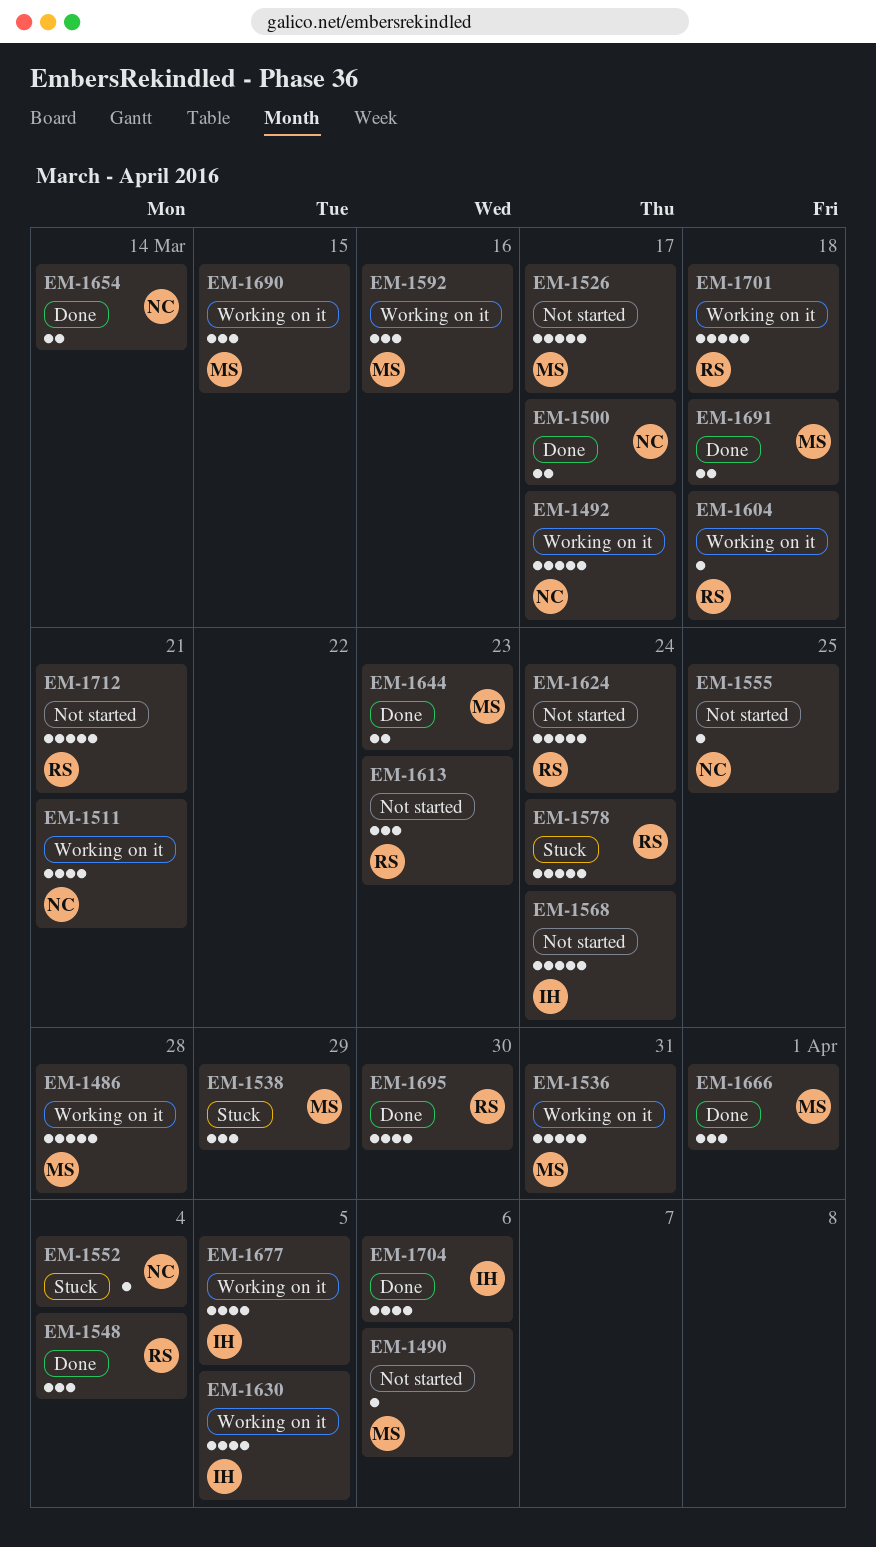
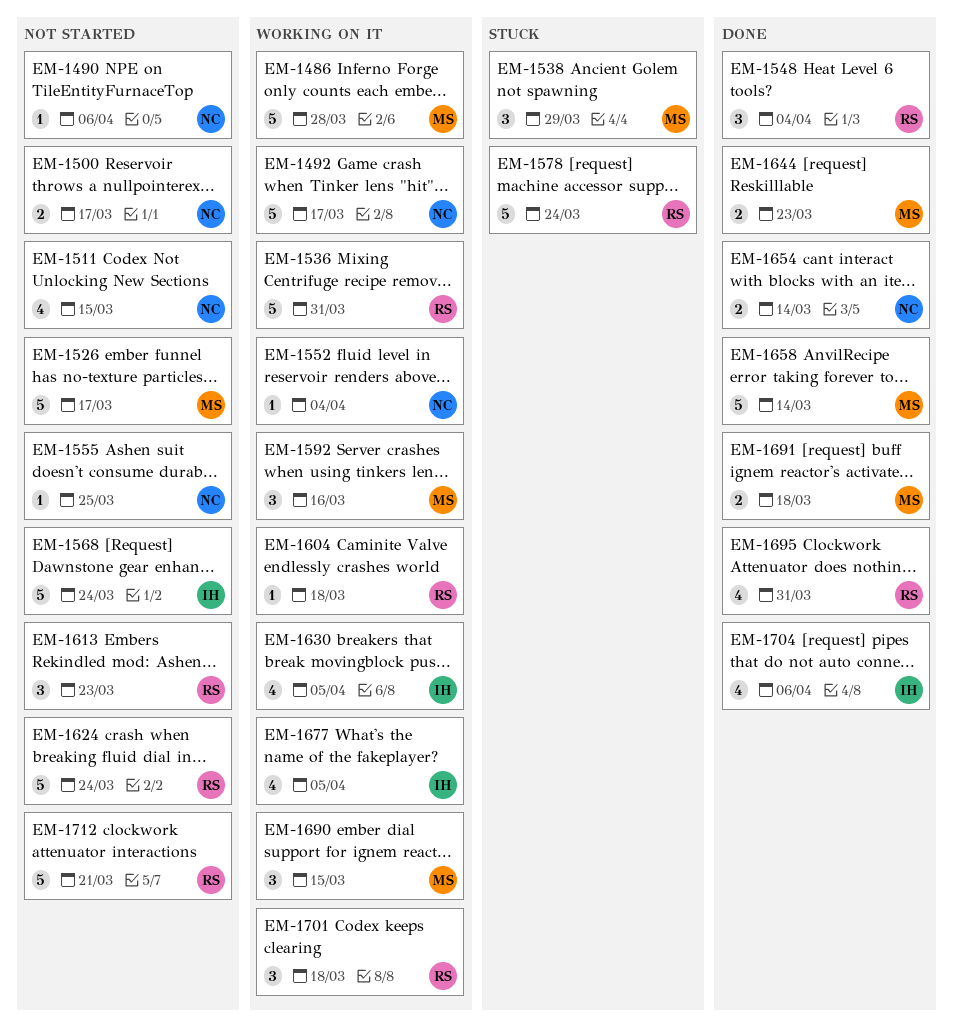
EM-1490, owner: MS -> NC
EM-1500, status: Done -> Not started
EM-1511, status: Working on it -> Not started
EM-1511, due: Mar 21 -> Mar 15
EM-1536, owner: MS -> RS
EM-1552, status: Stuck -> Working on it
EM-1658: none -> present
EM-1666: present -> none
EM-1695, due: Mar 30 -> Mar 31
EM-1701, estimate: 5 -> 3

